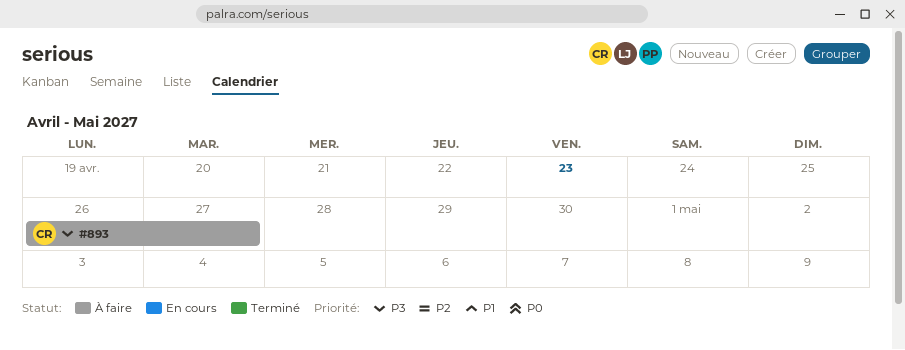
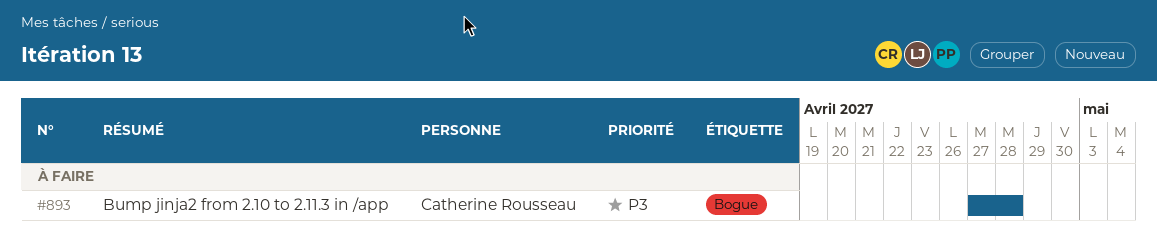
#893, start: Apr 26 -> Apr 27
#893, due: Apr 27 -> Apr 28

